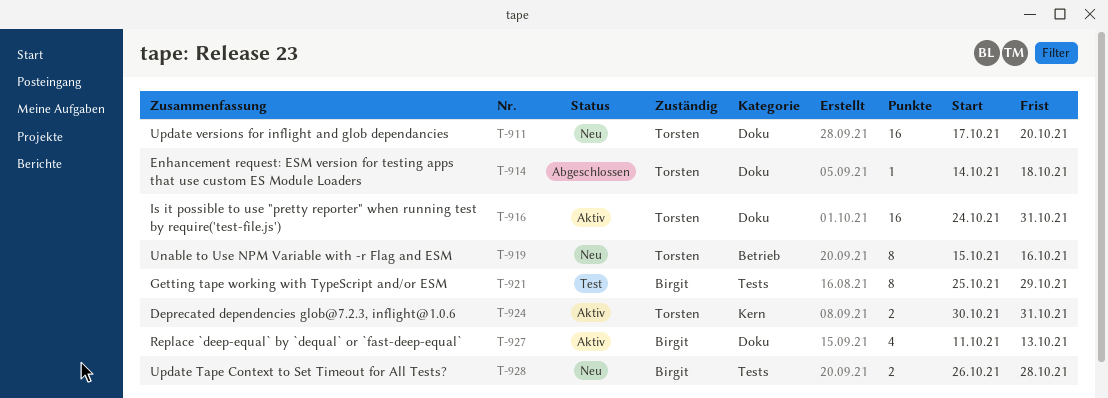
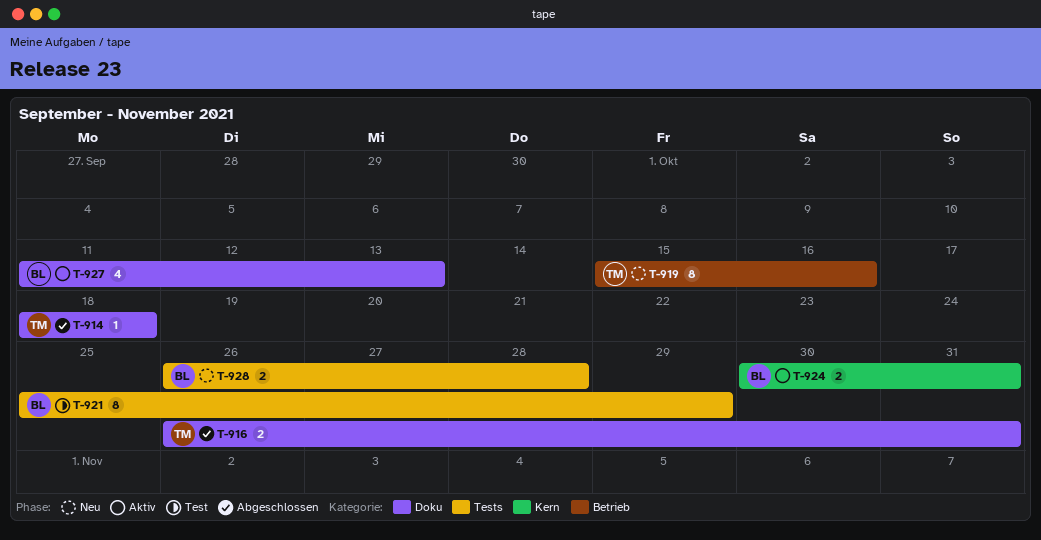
T-911: present -> none
T-914, start: Oct 14 -> Oct 18
T-916, status: Aktiv -> Abgeschlossen
T-916, estimate: 16 -> 2
T-916, start: Oct 24 -> Oct 26
T-924, owner: Torsten -> Birgit

